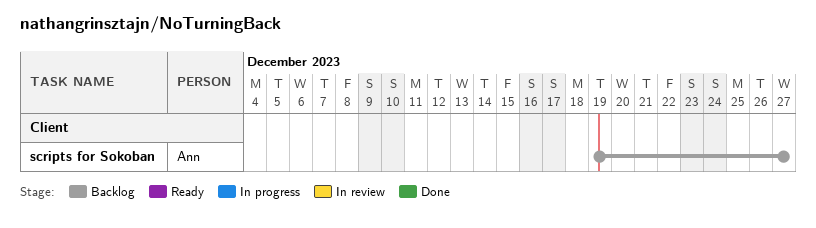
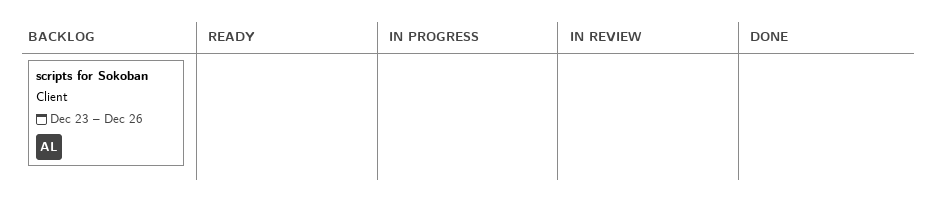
scripts for Sokoban, start: Dec 19 -> Dec 23
scripts for Sokoban, due: Dec 27 -> Dec 26

